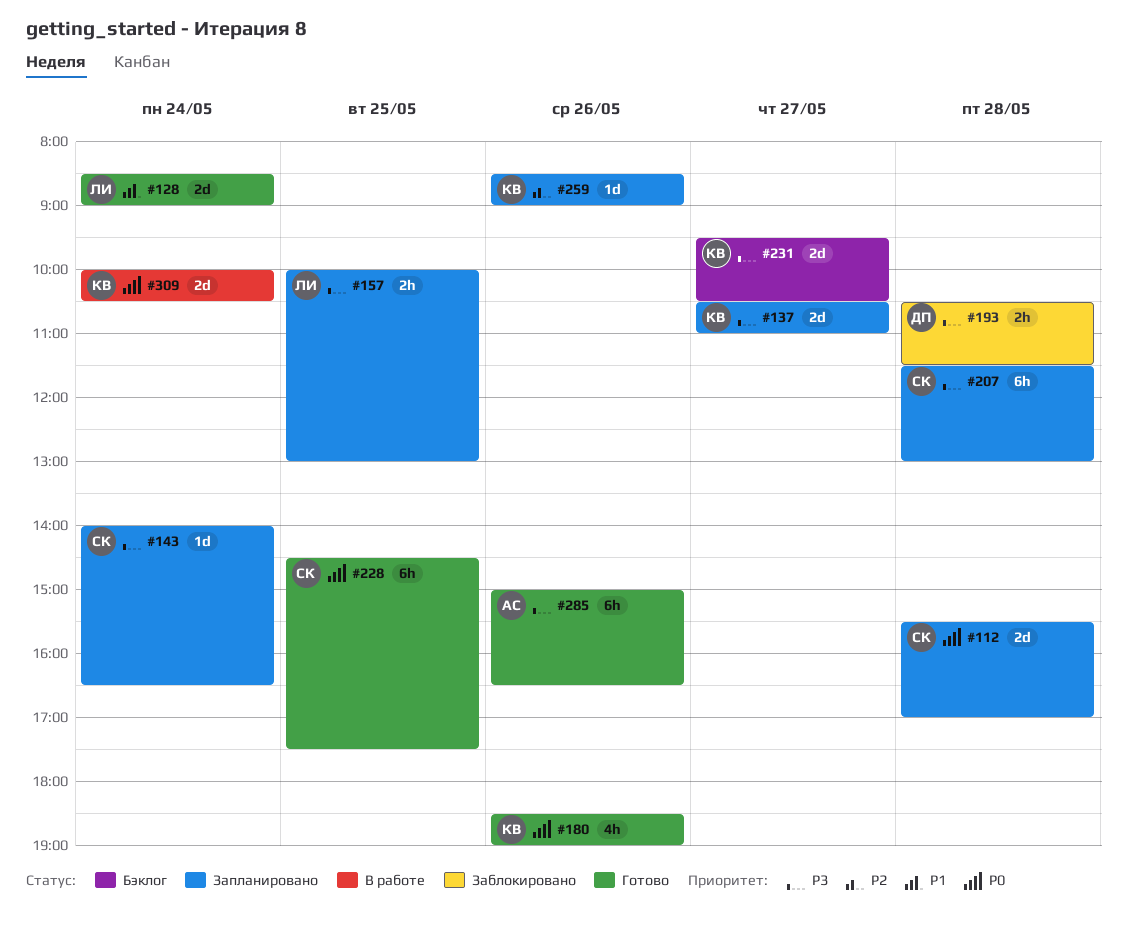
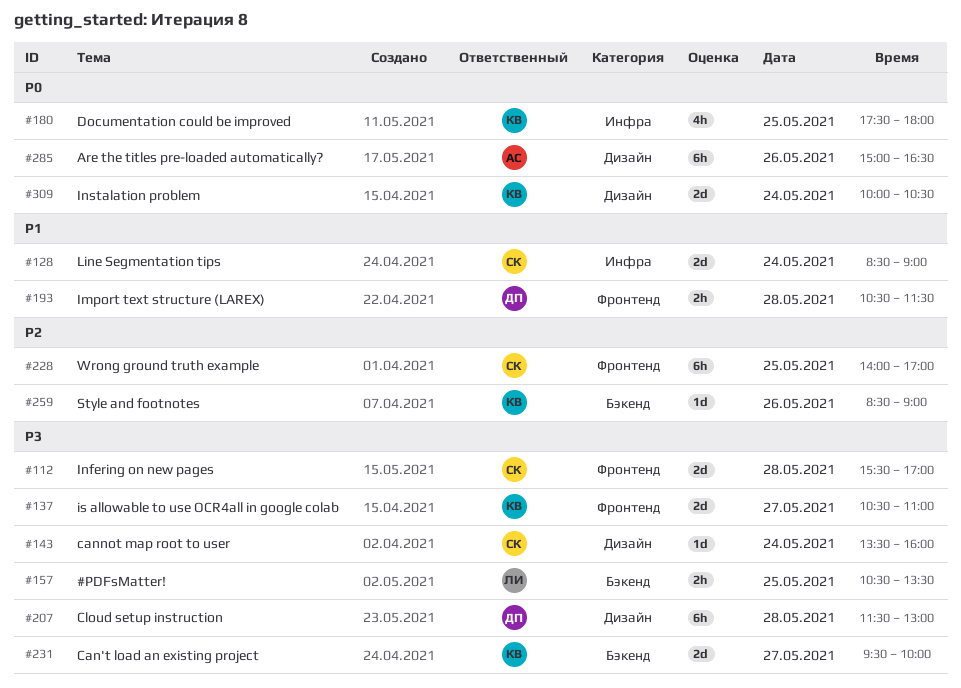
#112, priority: P0 -> P3
#128, owner: ЛИ -> СК
#143, begins: 14:00 -> 13:30
#143, ends: 16:30 -> 16:00
#157, begins: 10:00 -> 10:30
#157, ends: 13:00 -> 13:30
#180, day: May 26 -> May 25
#180, begins: 18:30 -> 17:30
#180, ends: 19:00 -> 18:00
#193, priority: P3 -> P1
#207, owner: СК -> ДП
#228, priority: P0 -> P2
#228, begins: 14:30 -> 14:00
#228, ends: 17:30 -> 17:00
#231, ends: 10:30 -> 10:00
#285, priority: P3 -> P0

